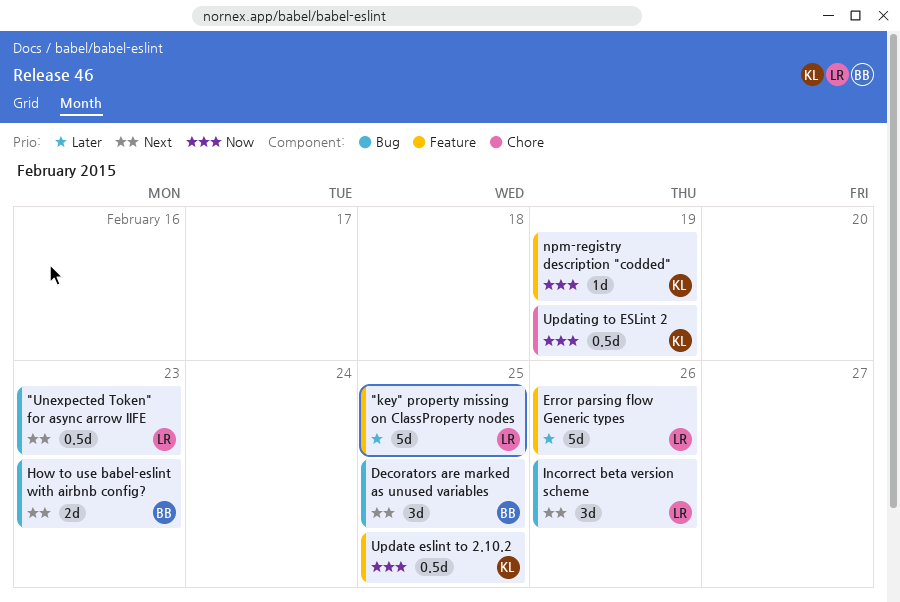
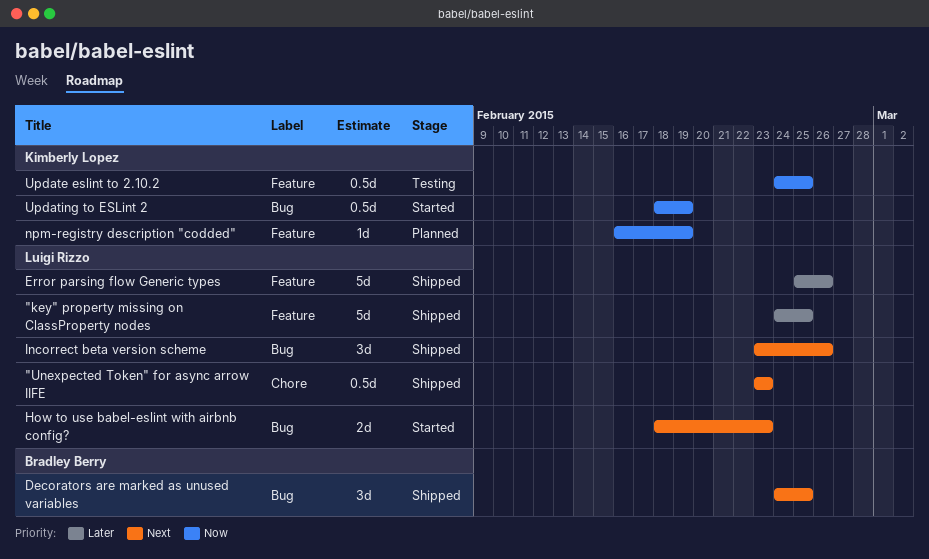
"Unexpected Token" for async arrow IIFE, label: Bug -> Chore
How to use babel-eslint with airbnb config?, owner: Bradley Berry -> Luigi Rizzo
Updating to ESLint 2, label: Chore -> Bug

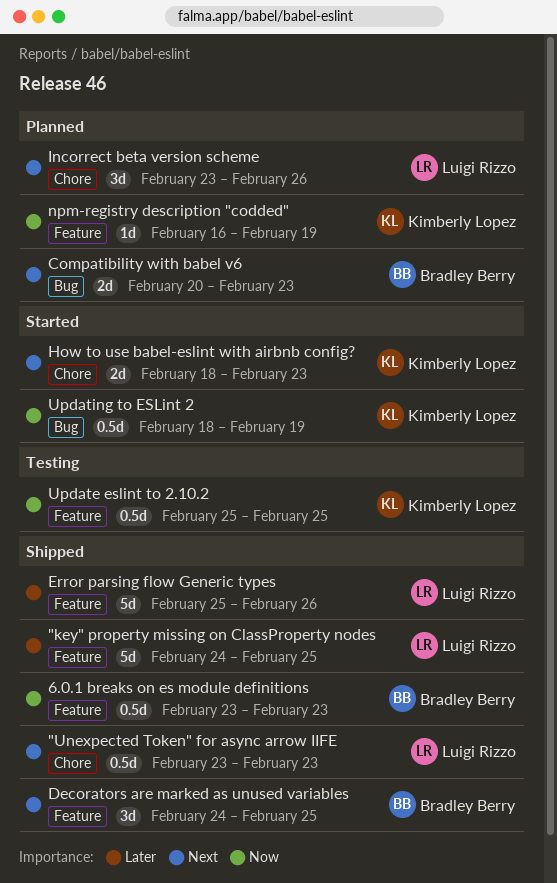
6.0.1 breaks on es module definitions: none -> present
Compatibility with babel v6: none -> present
Decorators are marked as unused variables, label: Bug -> Feature
How to use babel-eslint with airbnb config?, owner: Luigi Rizzo -> Kimberly Lopez
How to use babel-eslint with airbnb config?, label: Bug -> Chore
Incorrect beta version scheme, status: Shipped -> Planned
Incorrect beta version scheme, label: Bug -> Chore
Update eslint to 2.10.2, start: Feb 24 -> Feb 25

